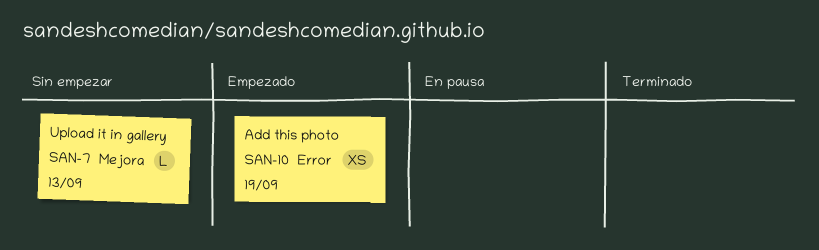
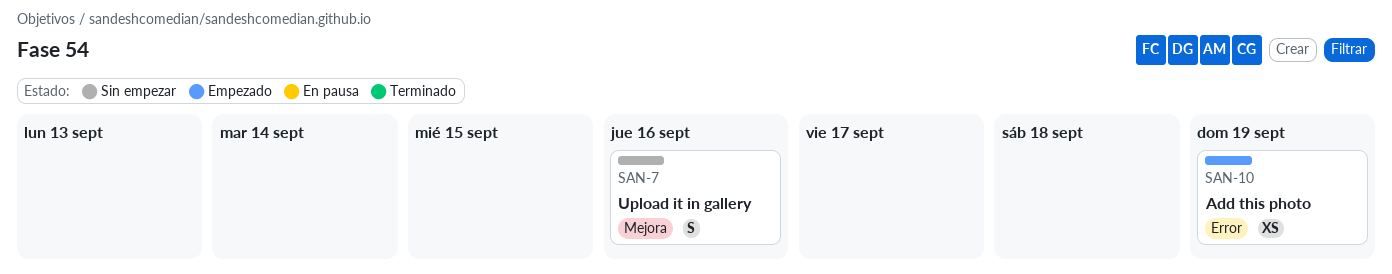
SAN-7, estimate: L -> S
SAN-7, due: Sep 13 -> Sep 16

